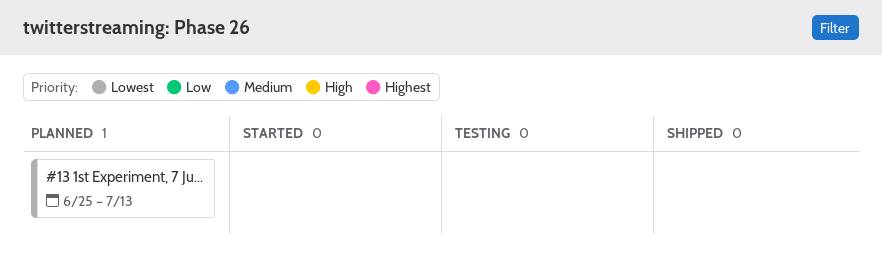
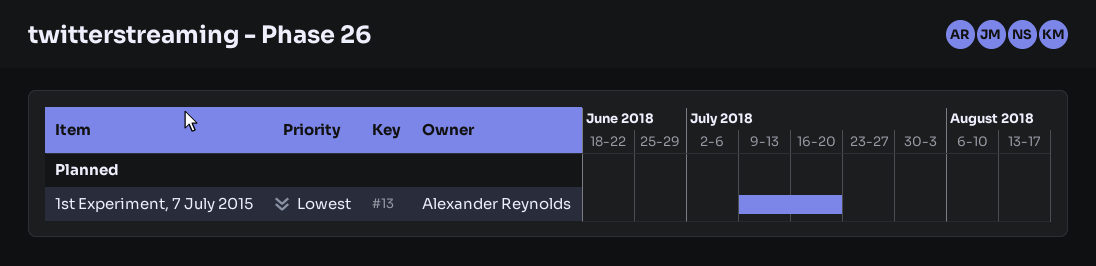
#13, start: Jun 25 -> Jul 9
#13, due: Jul 13 -> Jul 20

